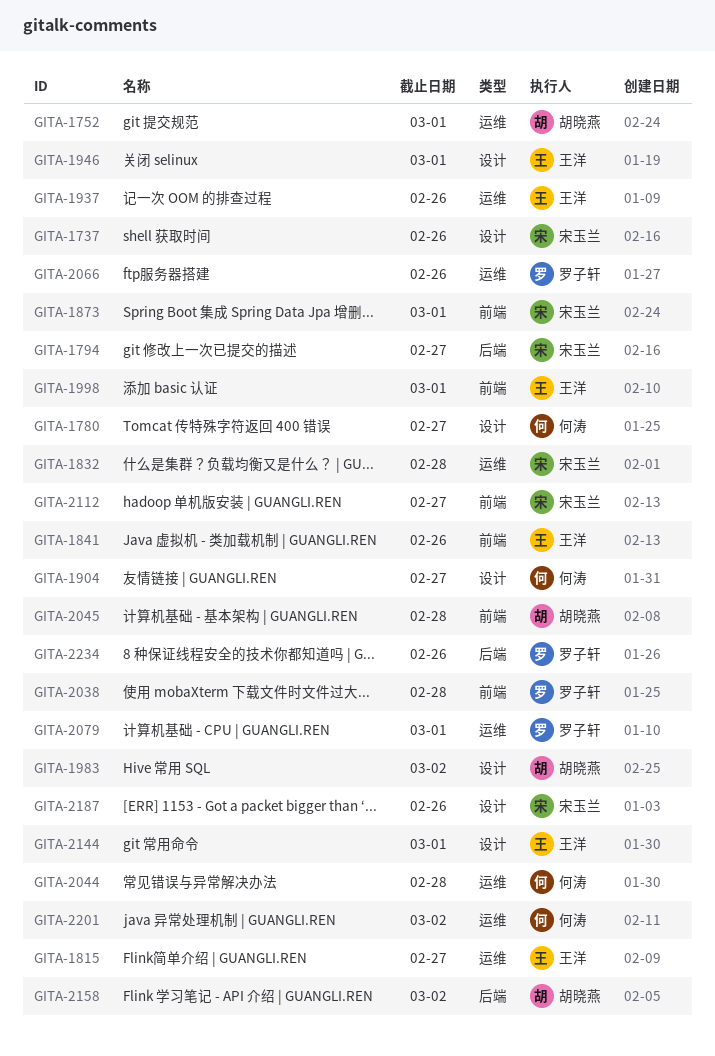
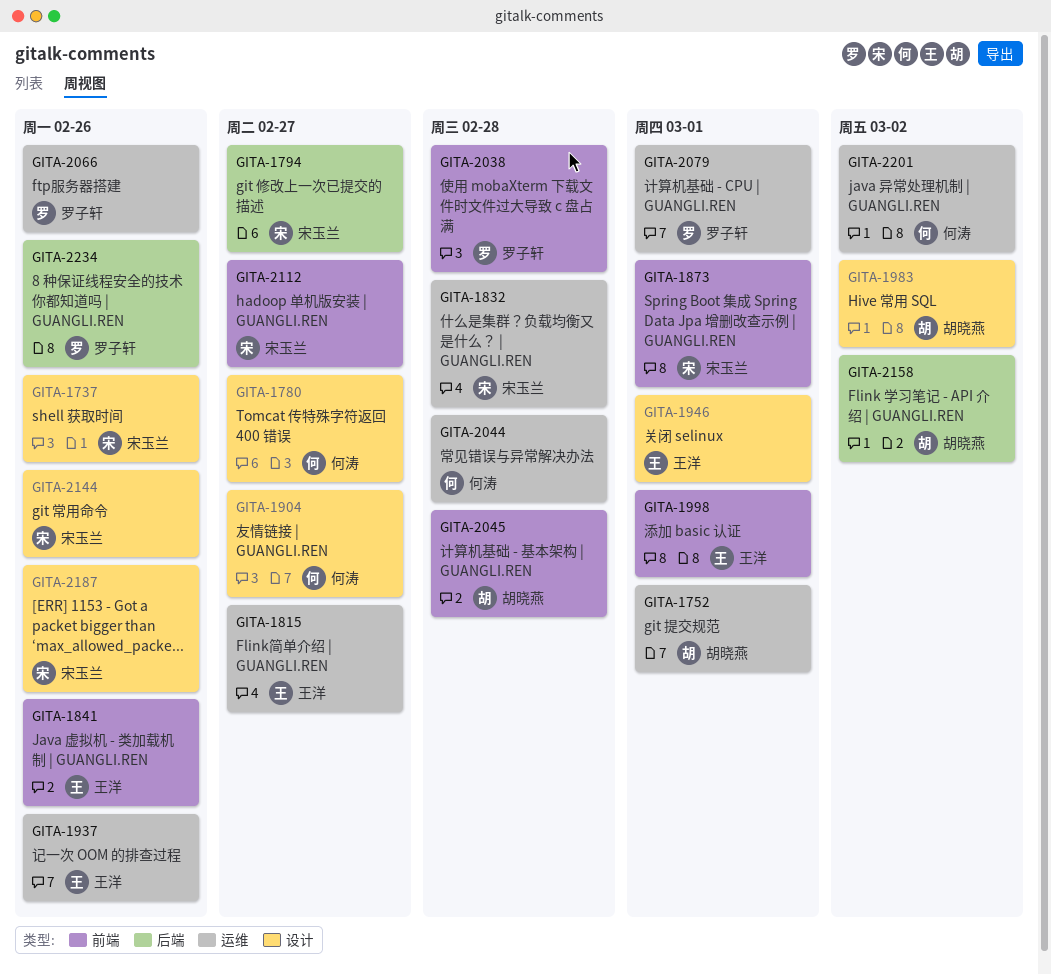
GITA-2144, owner: 王洋 -> 宋玉兰
GITA-2144, due: Mar 1 -> Feb 26

